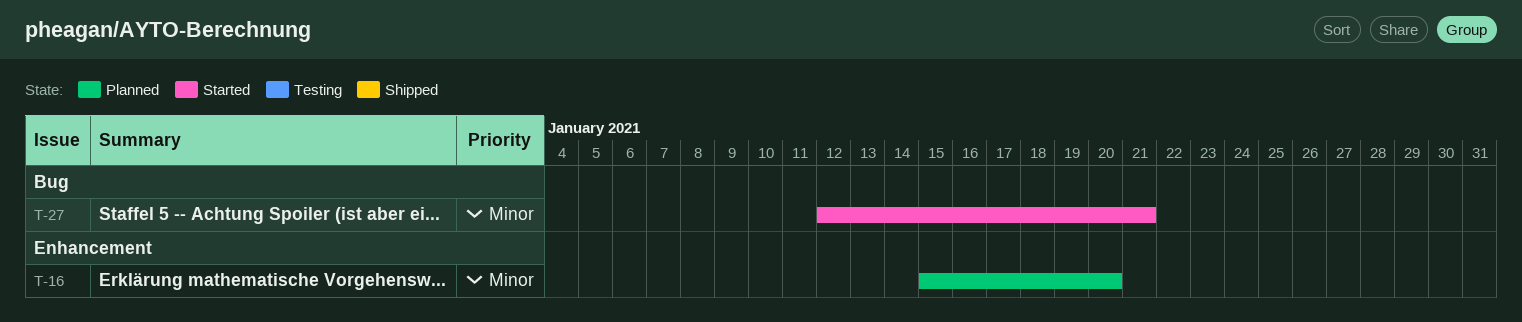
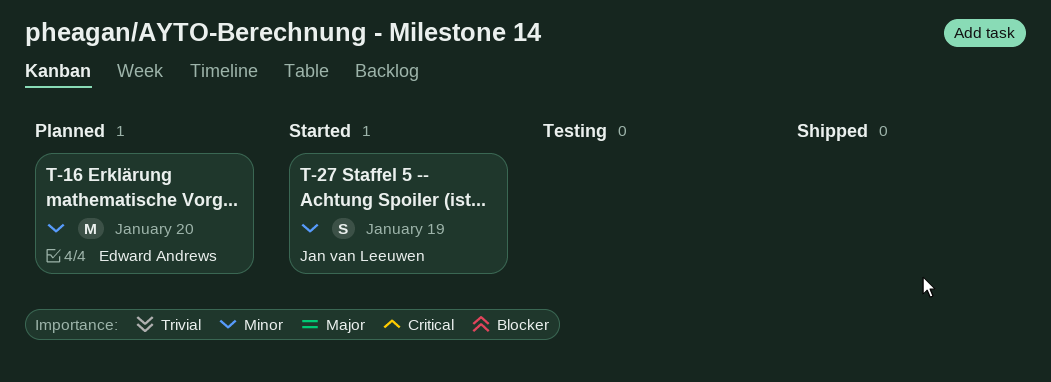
T-27, due: Jan 21 -> Jan 19

